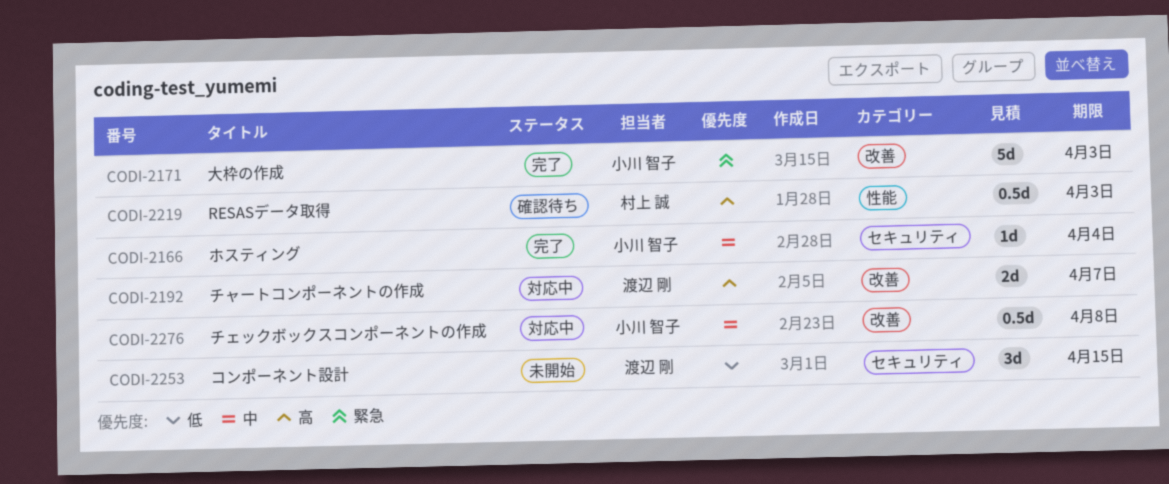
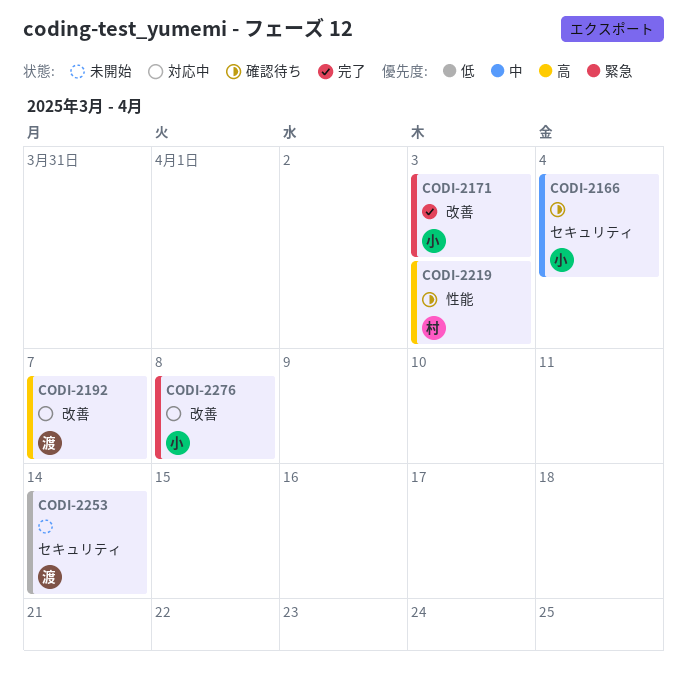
CODI-2166, status: 完了 -> 確認待ち
CODI-2253, due: Apr 15 -> Apr 14
CODI-2276, priority: 中 -> 緊急

